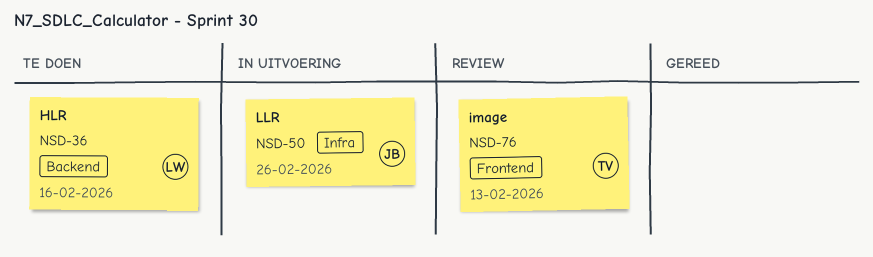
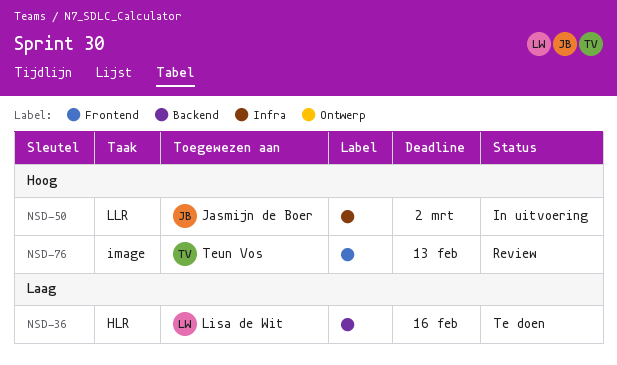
NSD-50, due: Feb 26 -> Mar 2

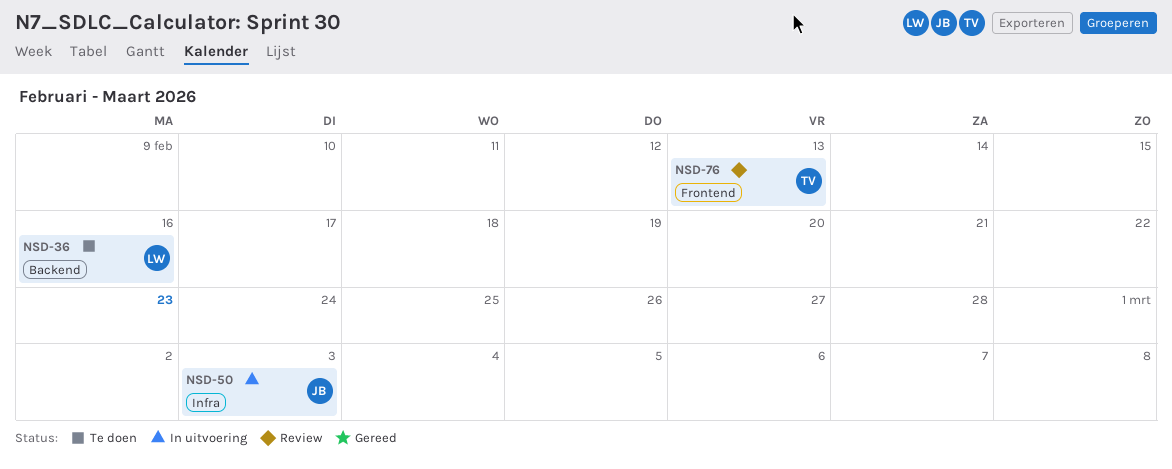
NSD-50, due: Mar 2 -> Mar 3

